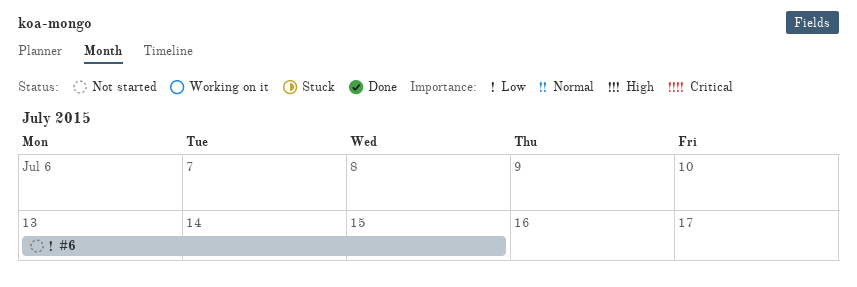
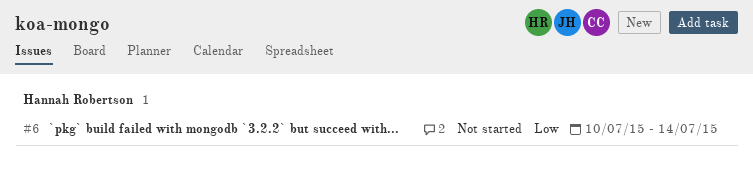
#6, start: Jul 13 -> Jul 10
#6, due: Jul 15 -> Jul 14

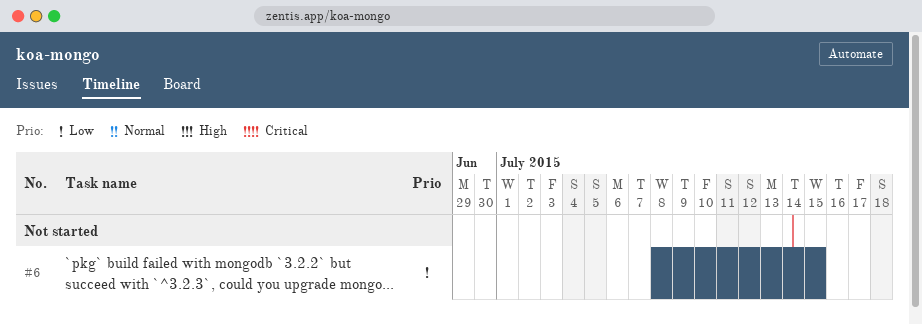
#6, start: Jul 10 -> Jul 8
#6, due: Jul 14 -> Jul 15

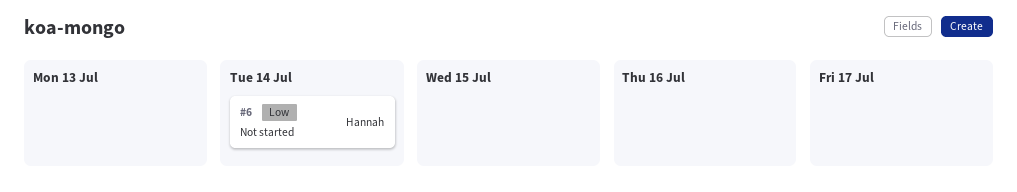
#6, due: Jul 15 -> Jul 14

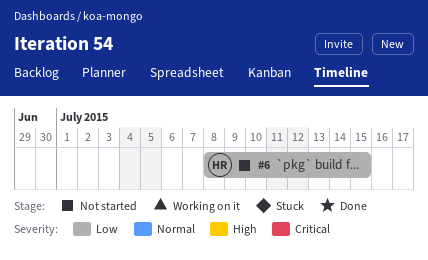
#6, due: Jul 14 -> Jul 15

